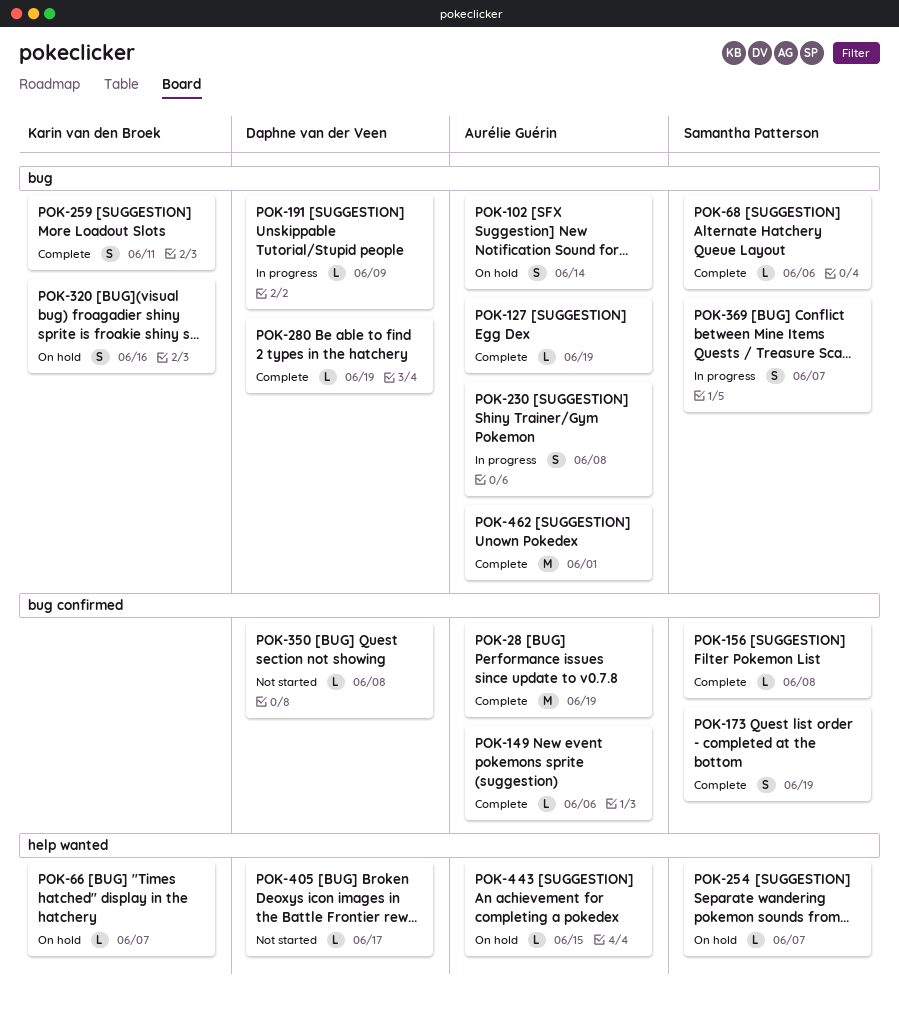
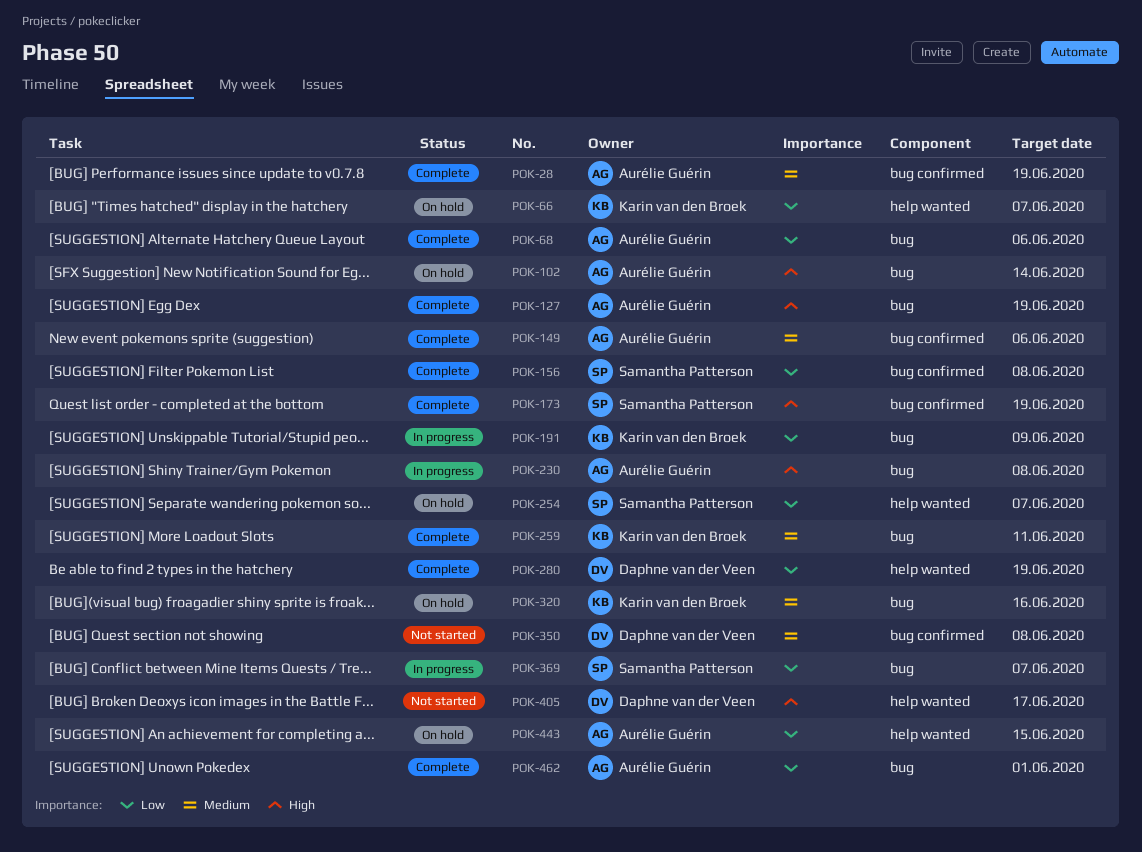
POK-68, owner: Samantha Patterson -> Aurélie Guérin
POK-191, owner: Daphne van der Veen -> Karin van den Broek
POK-280, label: bug -> help wanted

